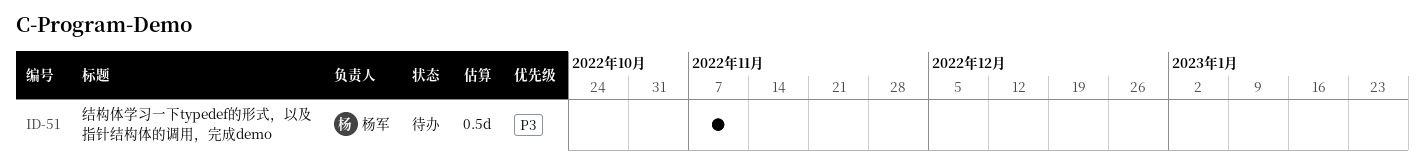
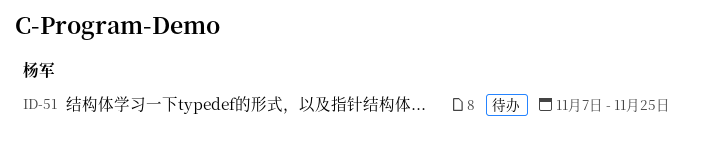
ID-51, due: Nov 11 -> Nov 25

